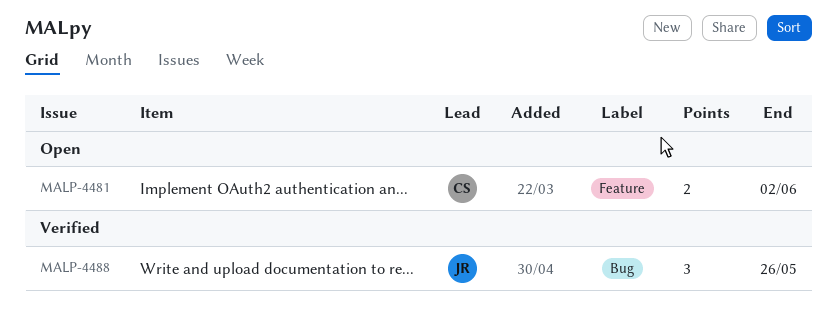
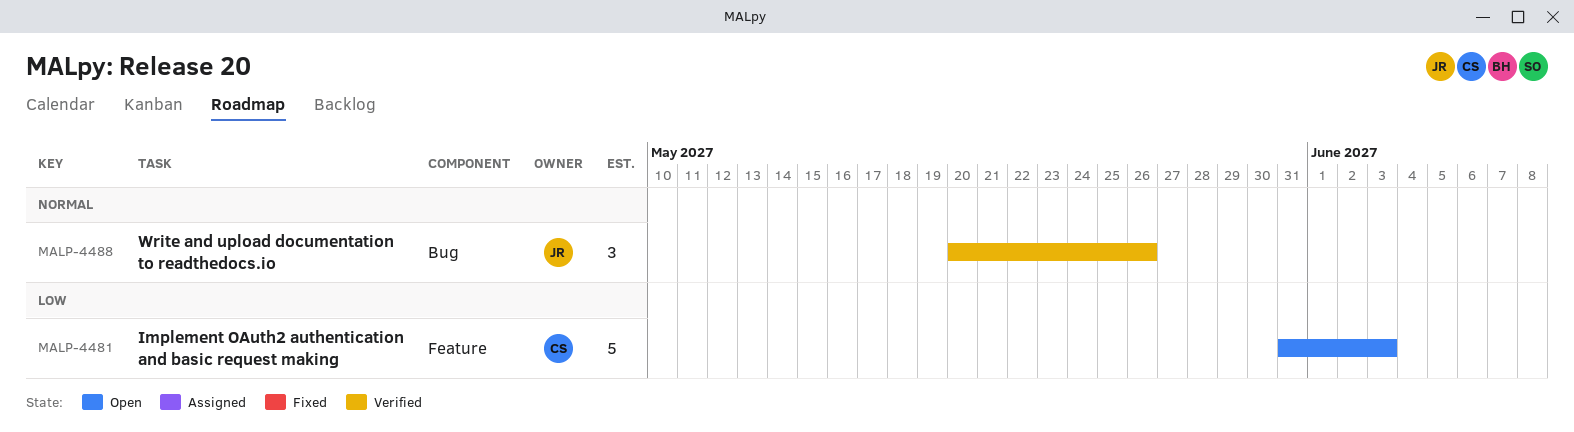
MALP-4481, estimate: 2 -> 5
MALP-4481, due: Jun 2 -> Jun 3

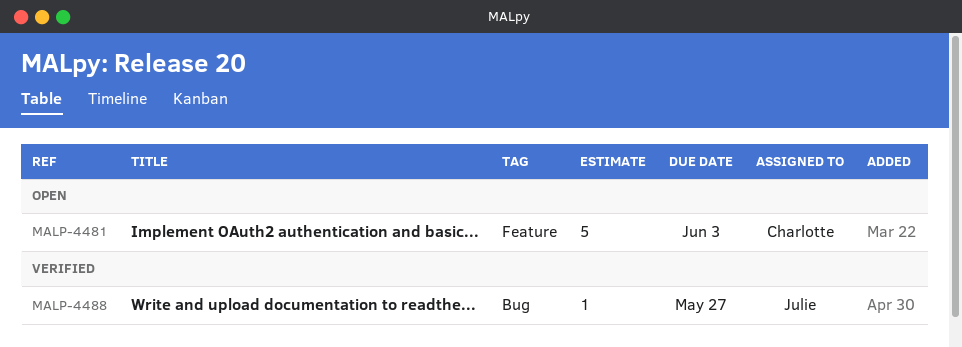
MALP-4488, estimate: 3 -> 1
MALP-4488, due: May 26 -> May 27

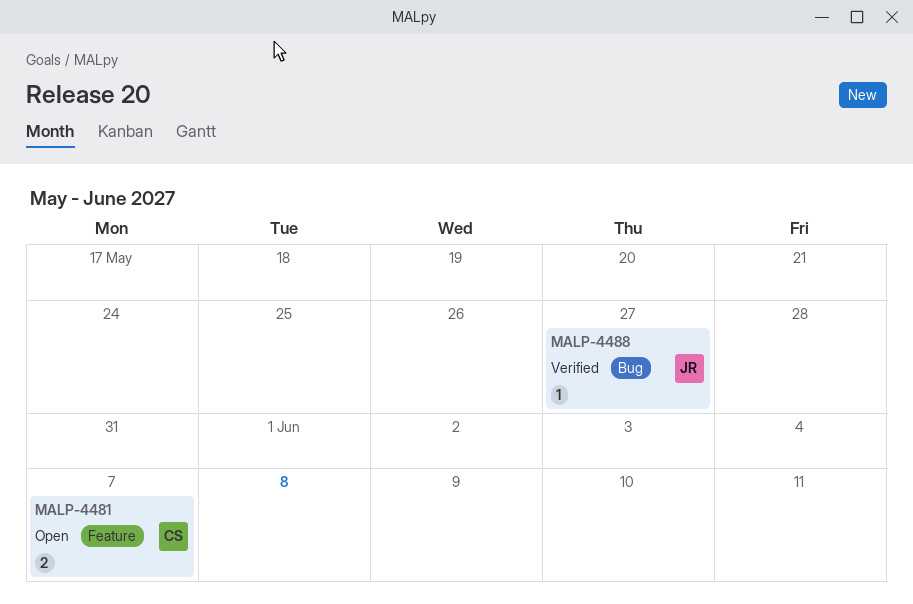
MALP-4481, estimate: 5 -> 2
MALP-4481, due: Jun 3 -> Jun 7

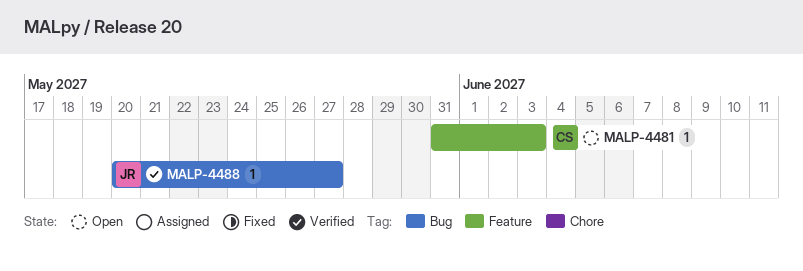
MALP-4481, estimate: 2 -> 1
MALP-4481, due: Jun 7 -> Jun 3

